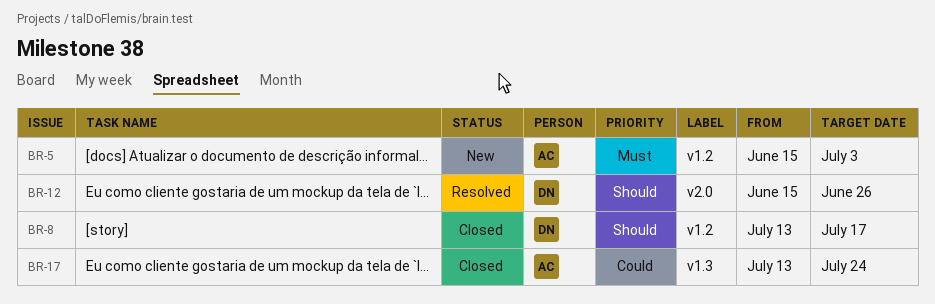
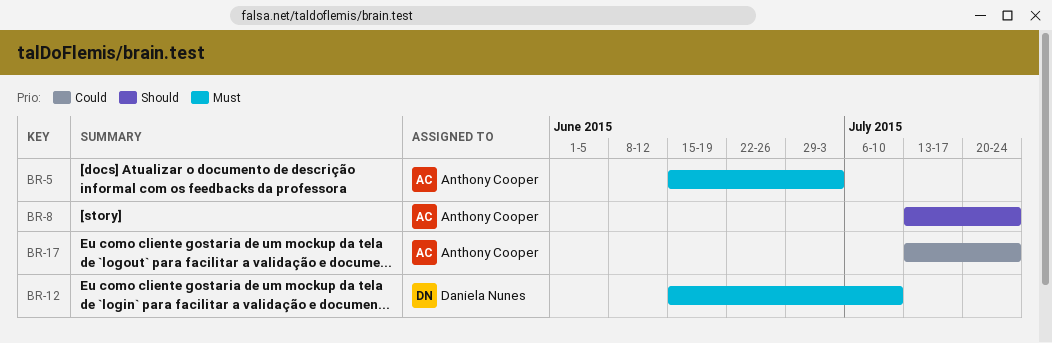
BR-8, owner: Daniela Nunes -> Anthony Cooper
BR-8, due: Jul 17 -> Jul 24
BR-12, priority: Should -> Must
BR-12, due: Jun 26 -> Jul 10

